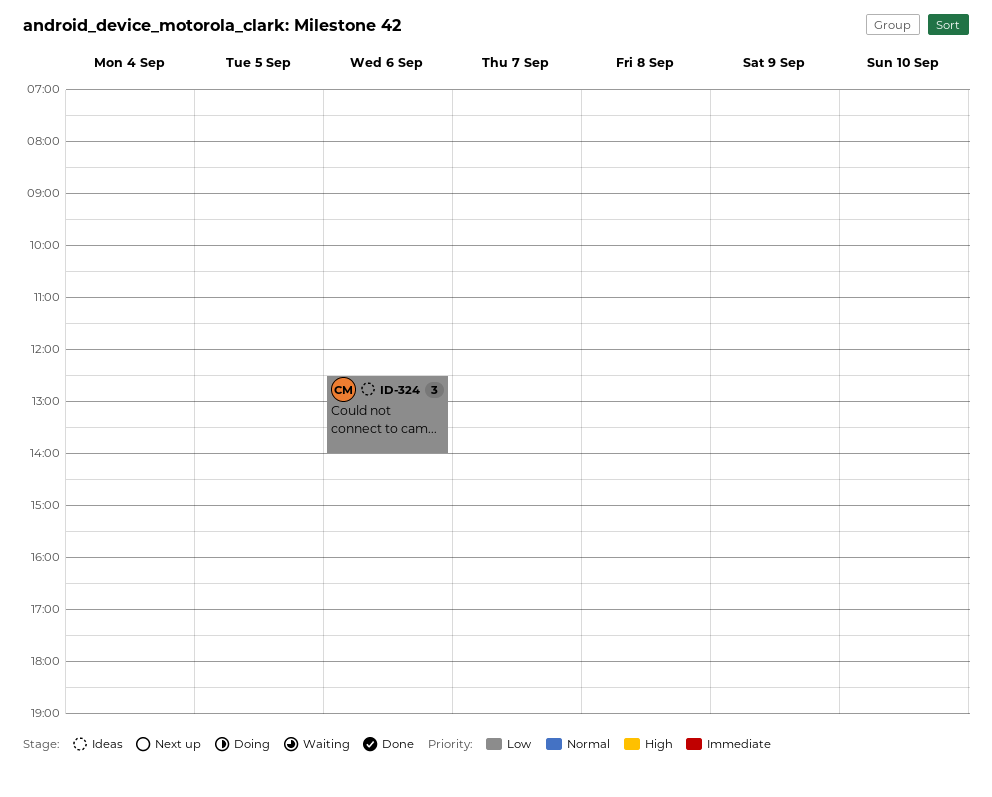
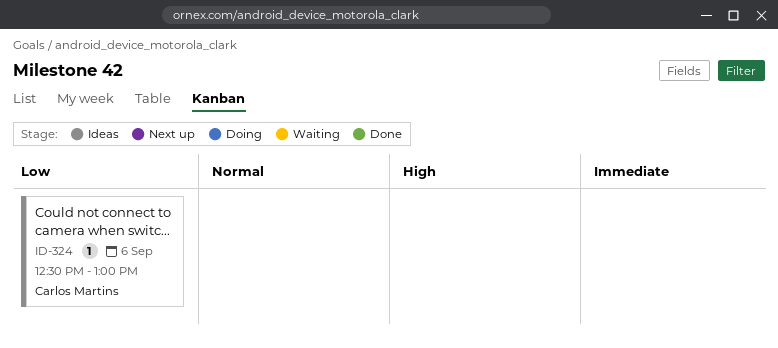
ID-324, estimate: 3 -> 1
ID-324, ends: 14:00 -> 13:00

